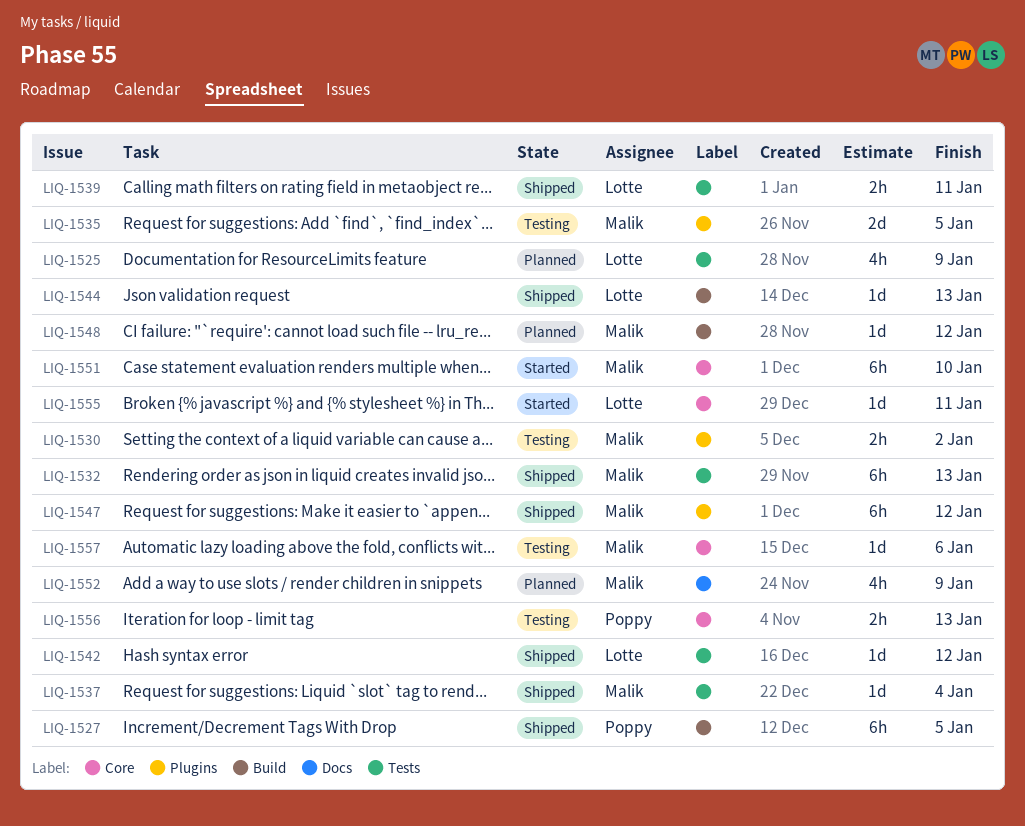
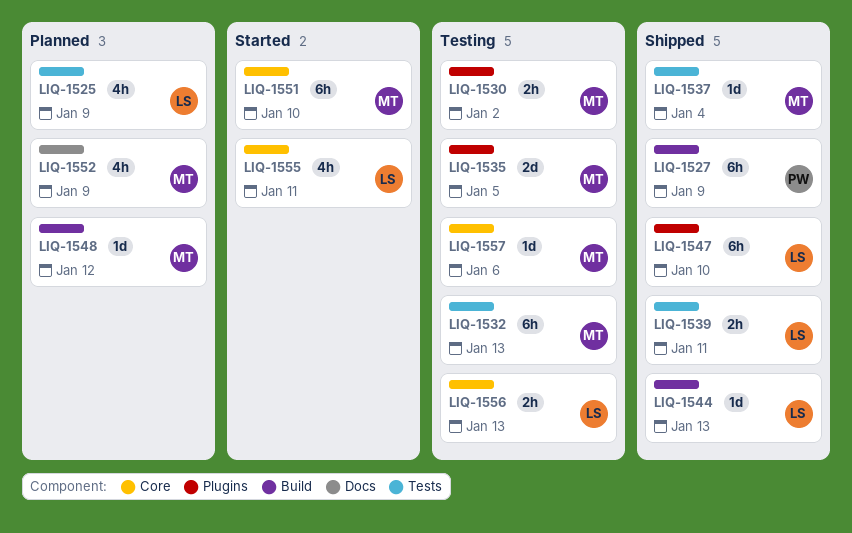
LIQ-1527, due: Jan 5 -> Jan 9
LIQ-1532, status: Shipped -> Testing
LIQ-1542: present -> none
LIQ-1547, owner: Malik -> Lotte
LIQ-1547, due: Jan 12 -> Jan 10
LIQ-1555, estimate: 1d -> 4h
LIQ-1556, owner: Poppy -> Lotte

